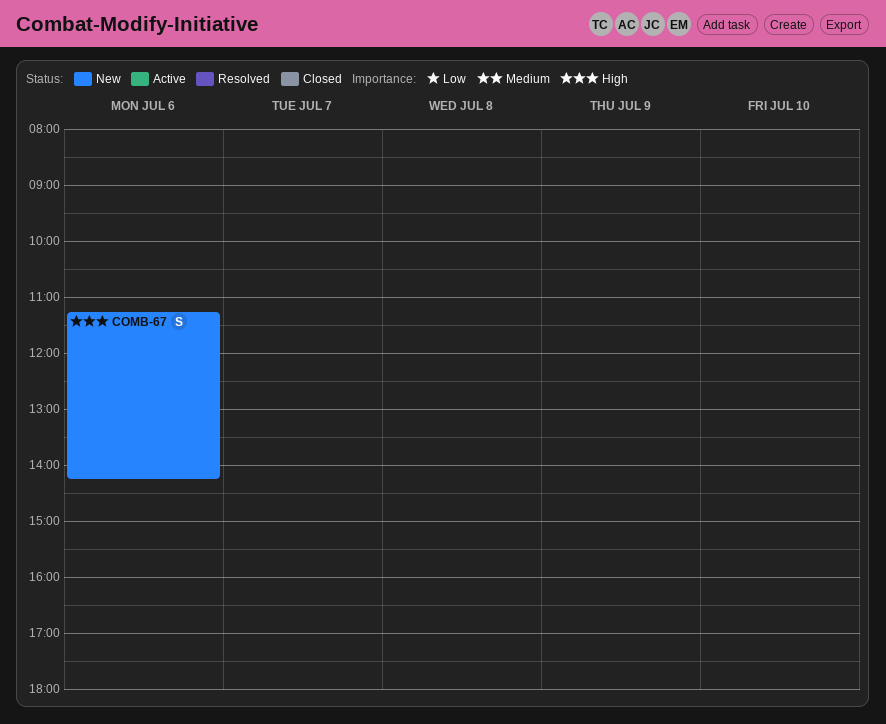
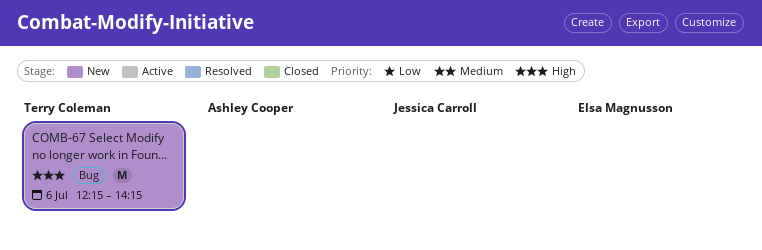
COMB-67, estimate: S -> M
COMB-67, begins: 11:15 -> 12:15

